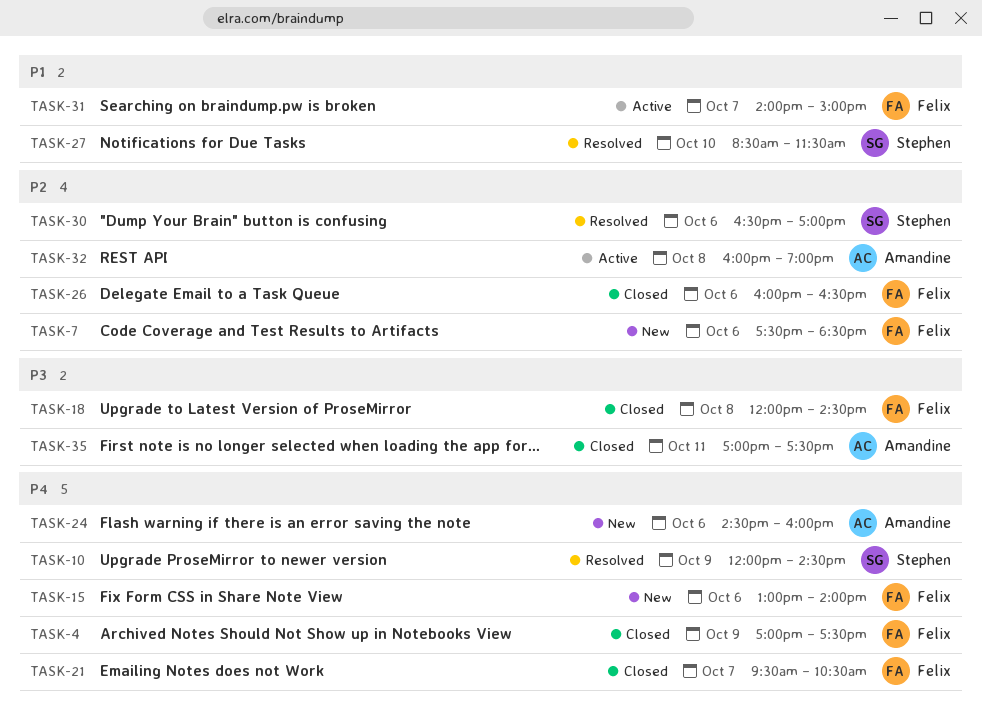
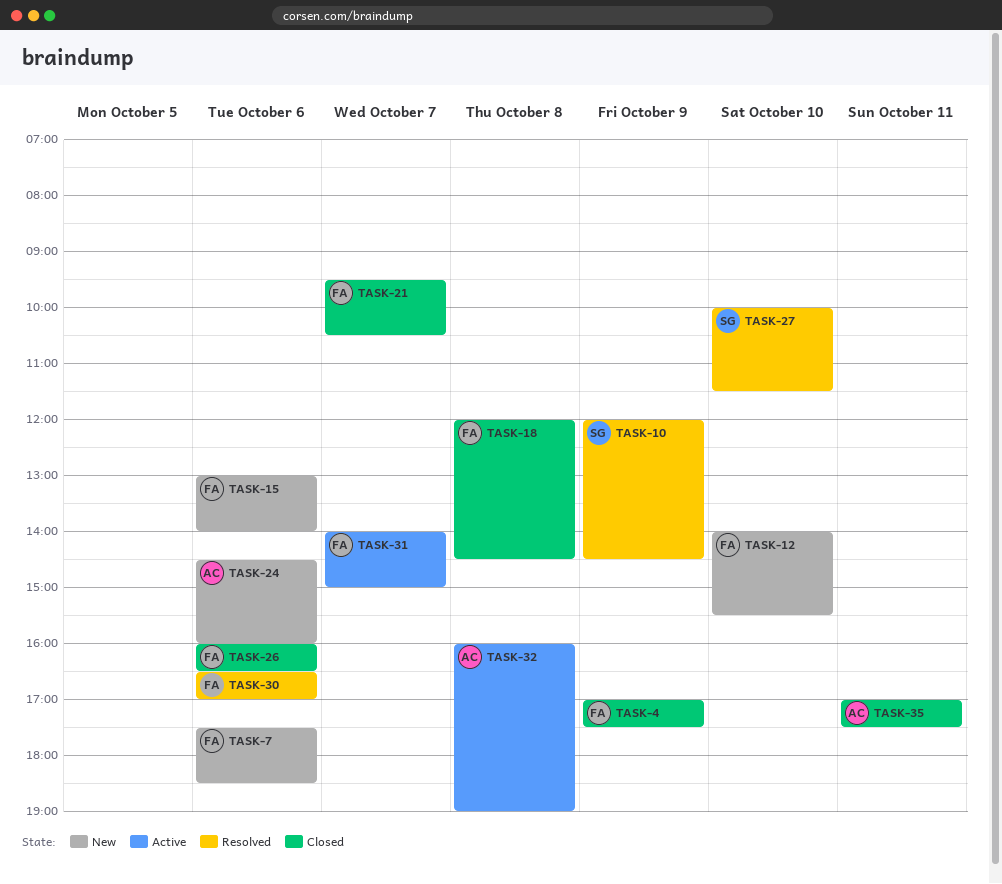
TASK-12: none -> present
TASK-27, begins: 08:30 -> 10:00
TASK-30, owner: Stephen -> Felix

